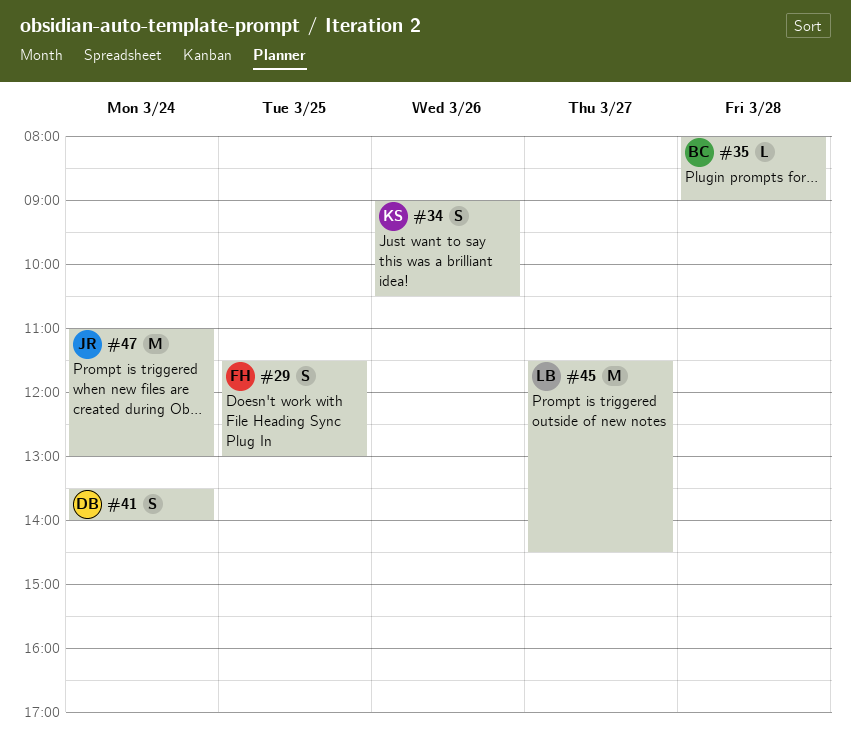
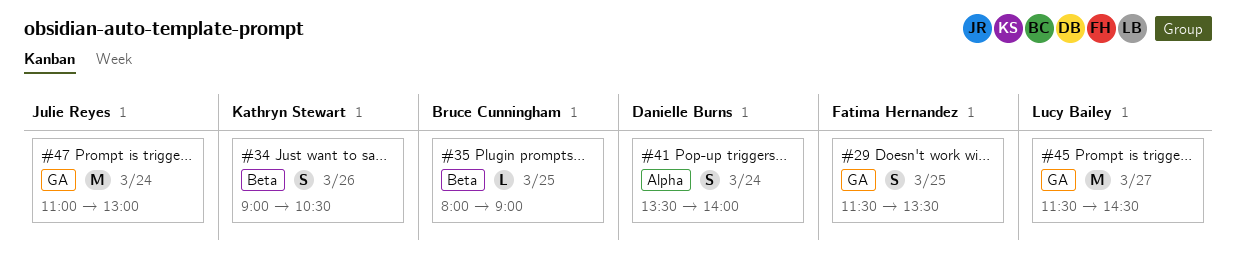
#29, ends: 13:00 -> 13:30
#35, day: Mar 28 -> Mar 25

